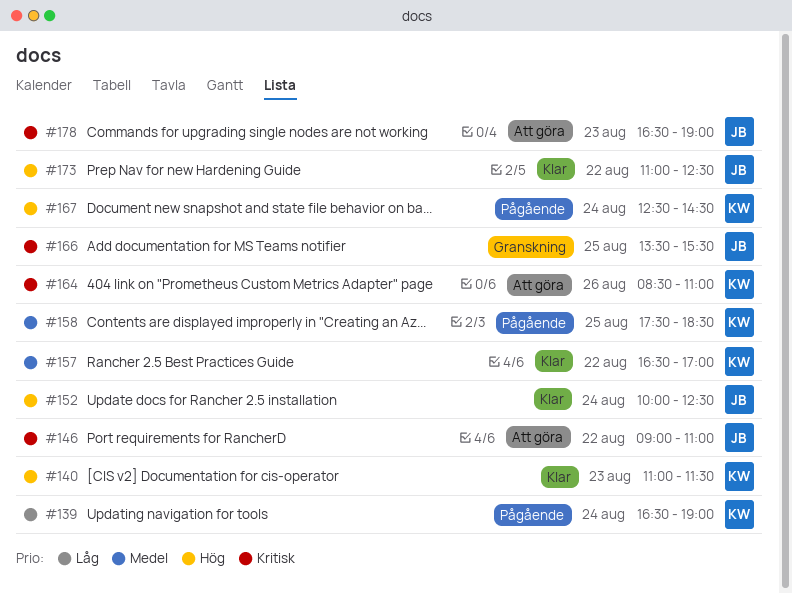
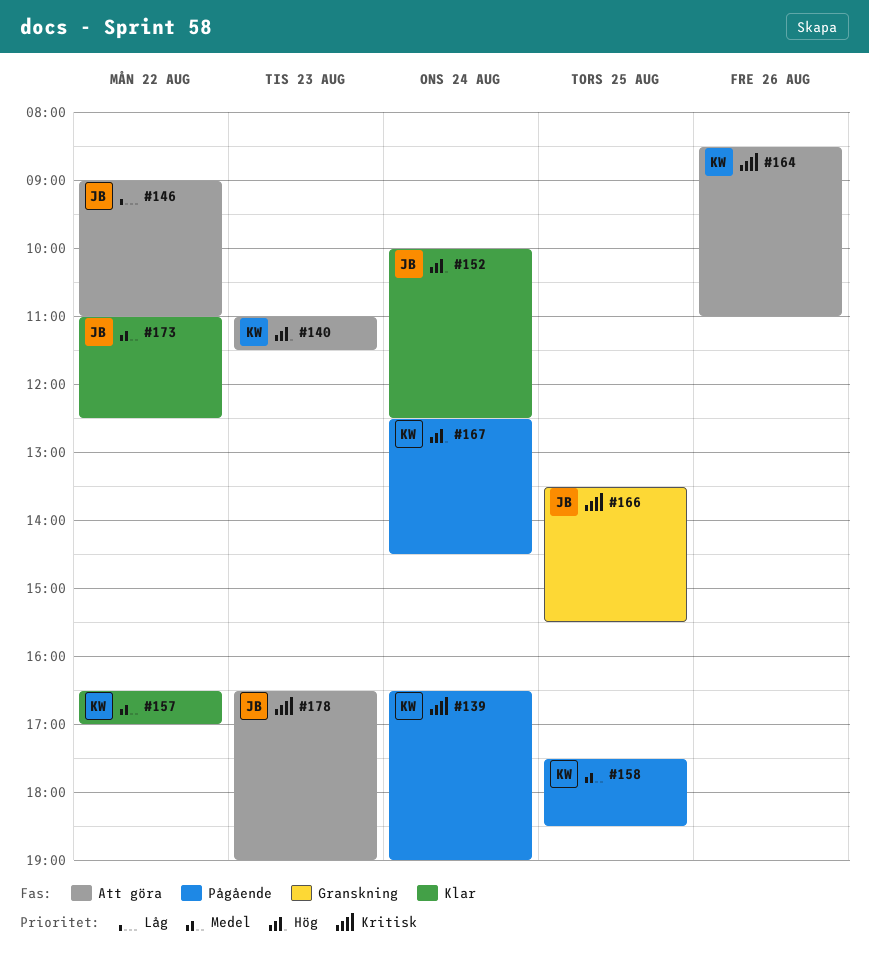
#139, priority: Låg -> Kritisk
#140, status: Klar -> Att göra
#146, priority: Kritisk -> Låg
#173, priority: Hög -> Medel

